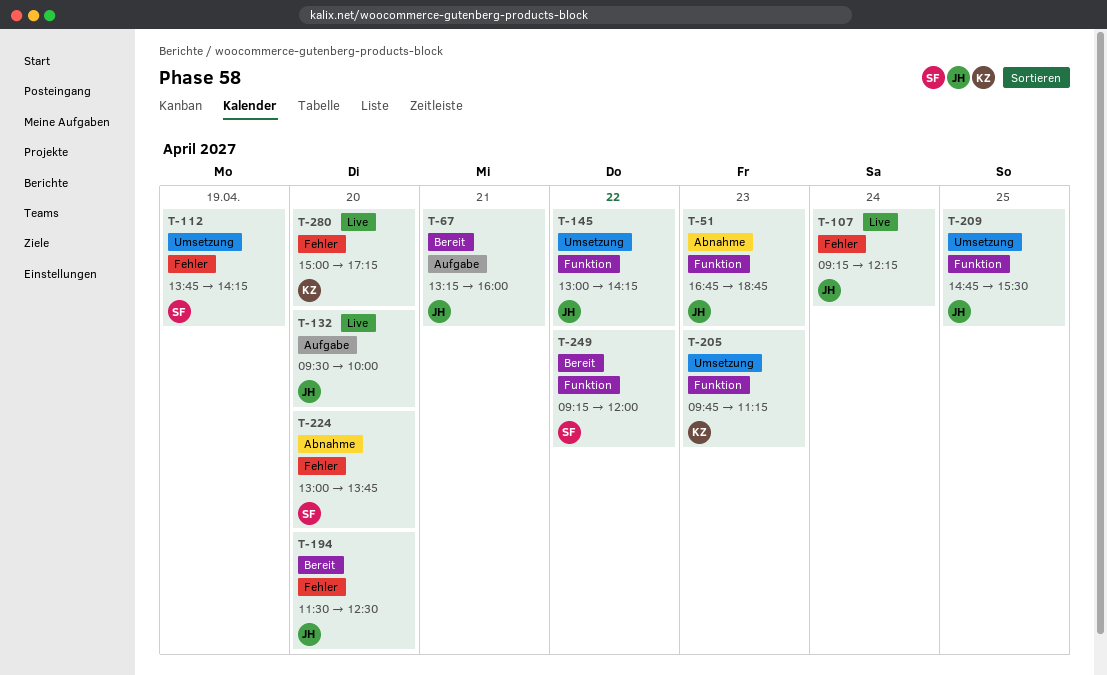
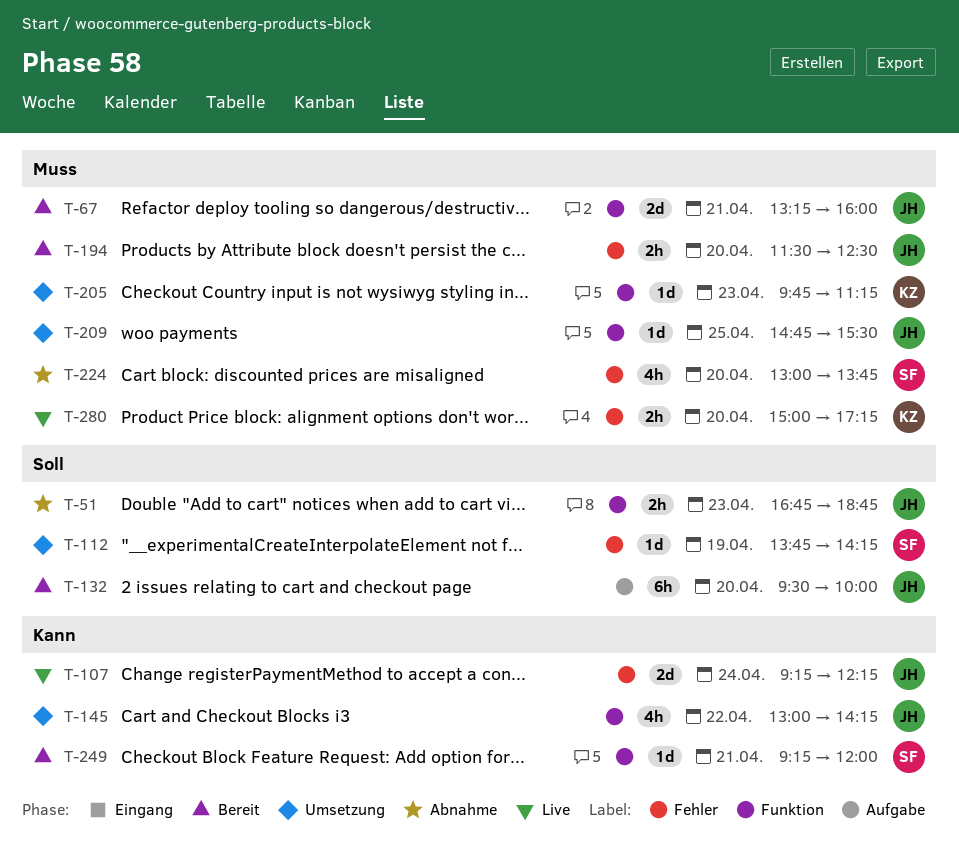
T-67, label: Aufgabe -> Funktion
T-132, status: Live -> Bereit
T-249, day: Apr 22 -> Apr 21

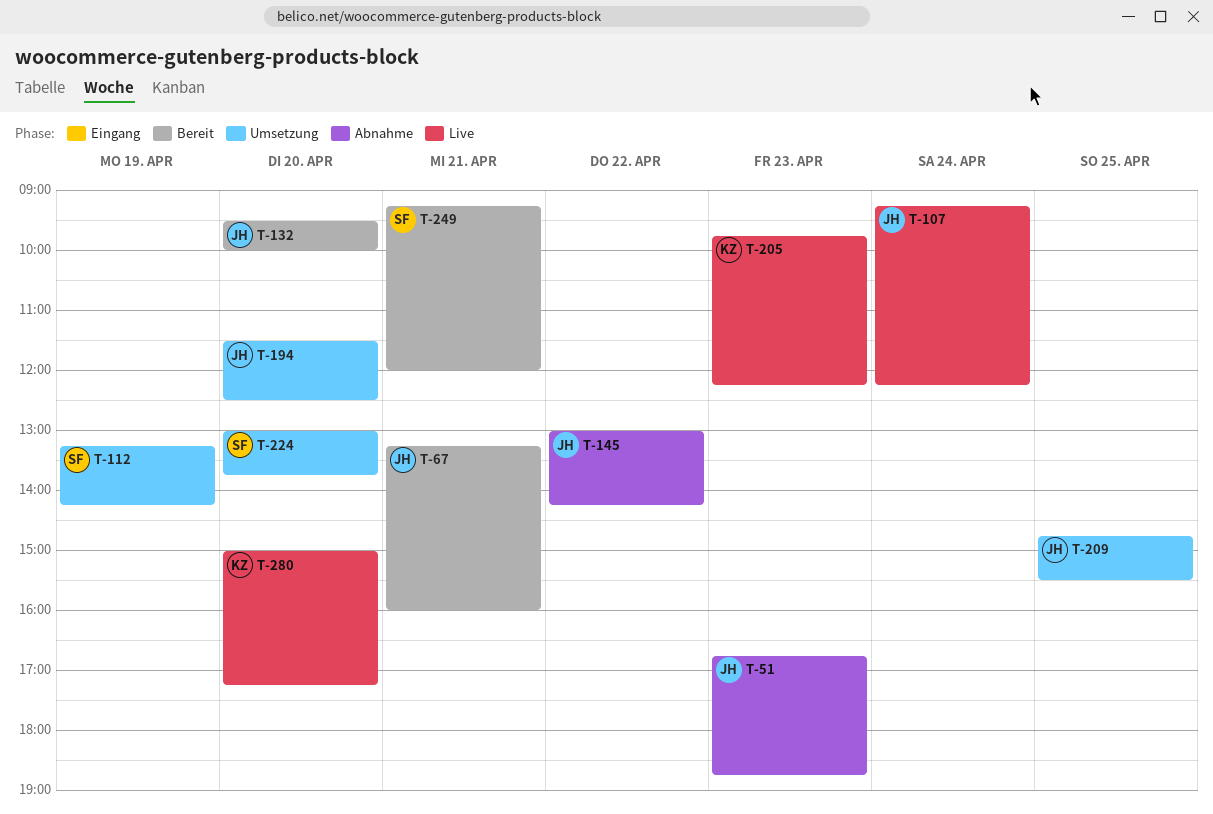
T-112, begins: 13:45 -> 13:15
T-145, status: Umsetzung -> Abnahme
T-194, status: Bereit -> Umsetzung
T-205, status: Umsetzung -> Live
T-205, ends: 11:15 -> 12:15
T-224, status: Abnahme -> Umsetzung

